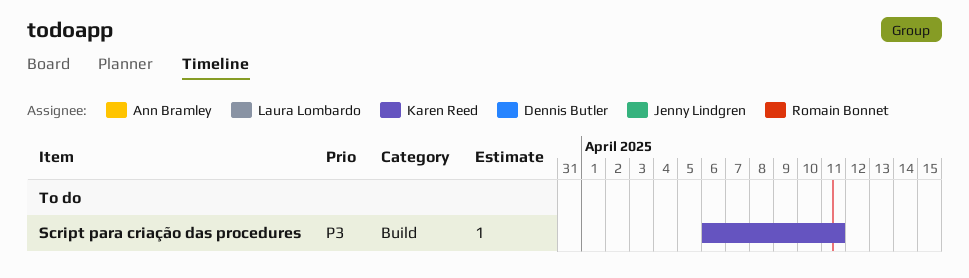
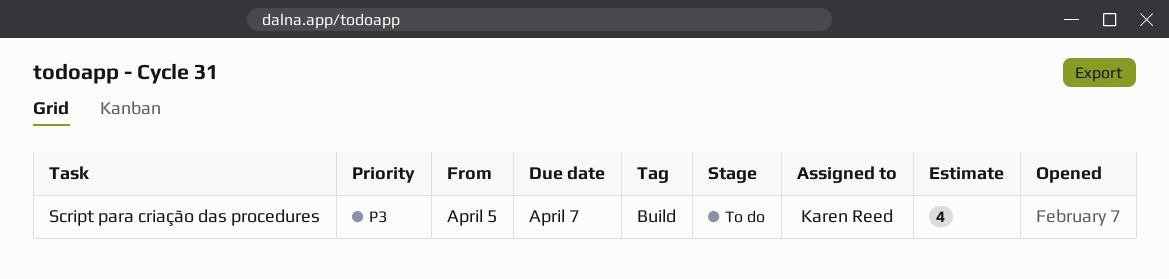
Script para criação das procedures, estimate: 1 -> 4
Script para criação das procedures, start: Apr 6 -> Apr 5
Script para criação das procedures, due: Apr 11 -> Apr 7

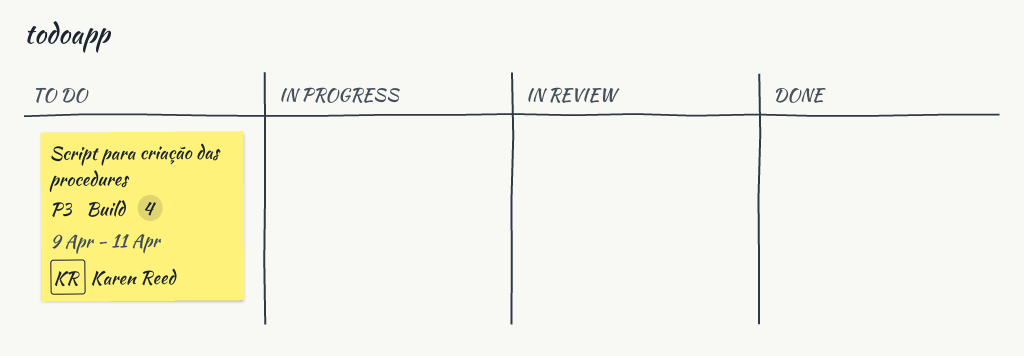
Script para criação das procedures, start: Apr 5 -> Apr 9
Script para criação das procedures, due: Apr 7 -> Apr 11

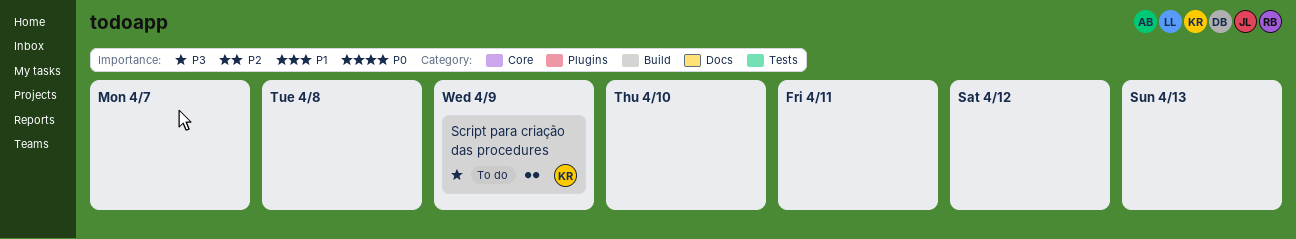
Script para criação das procedures, estimate: 4 -> 2
Script para criação das procedures, due: Apr 11 -> Apr 9

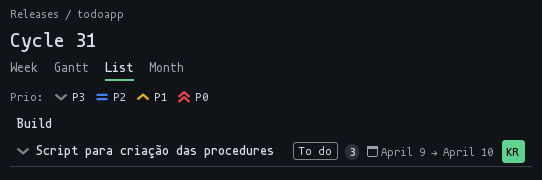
Script para criação das procedures, estimate: 2 -> 3
Script para criação das procedures, due: Apr 9 -> Apr 10

